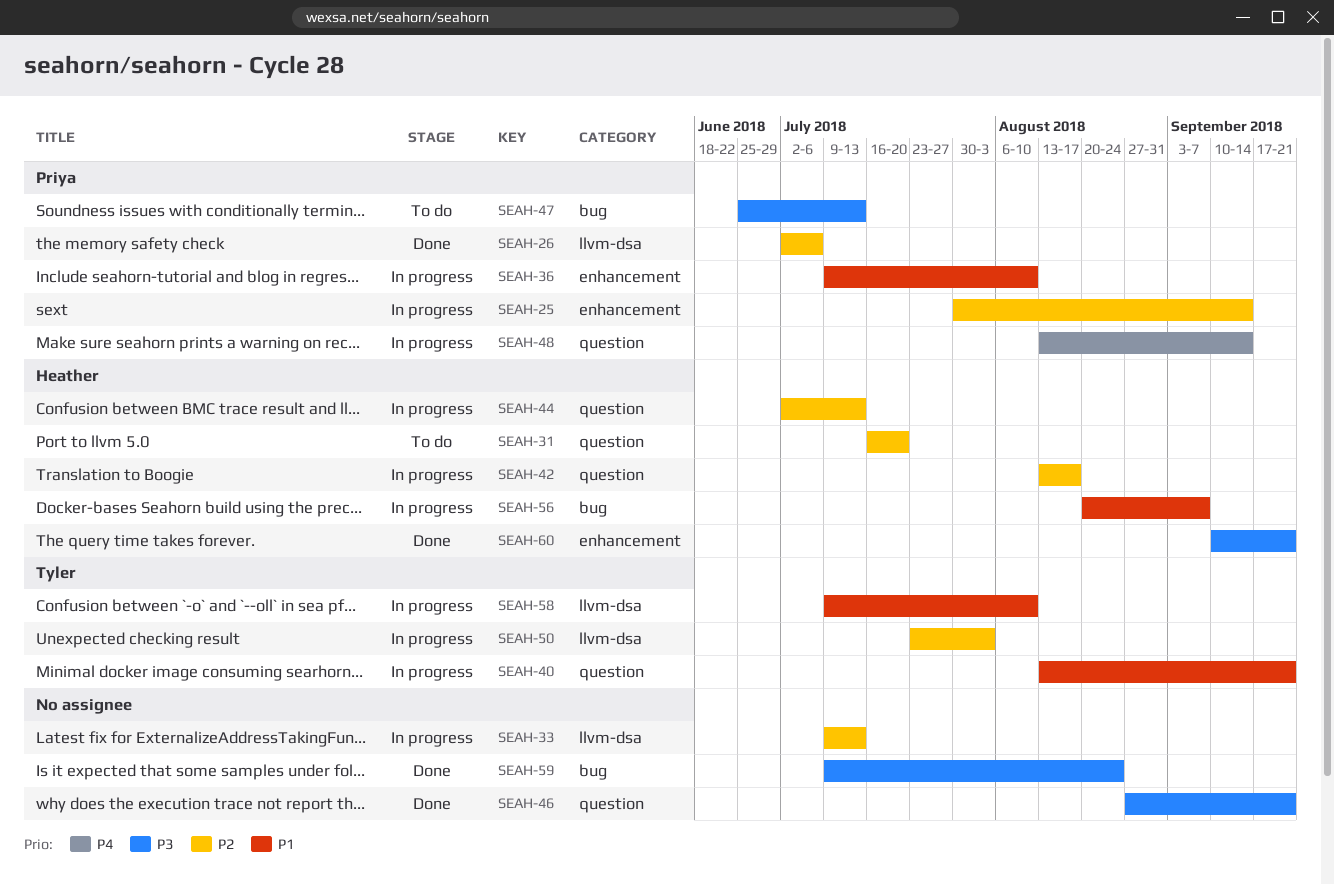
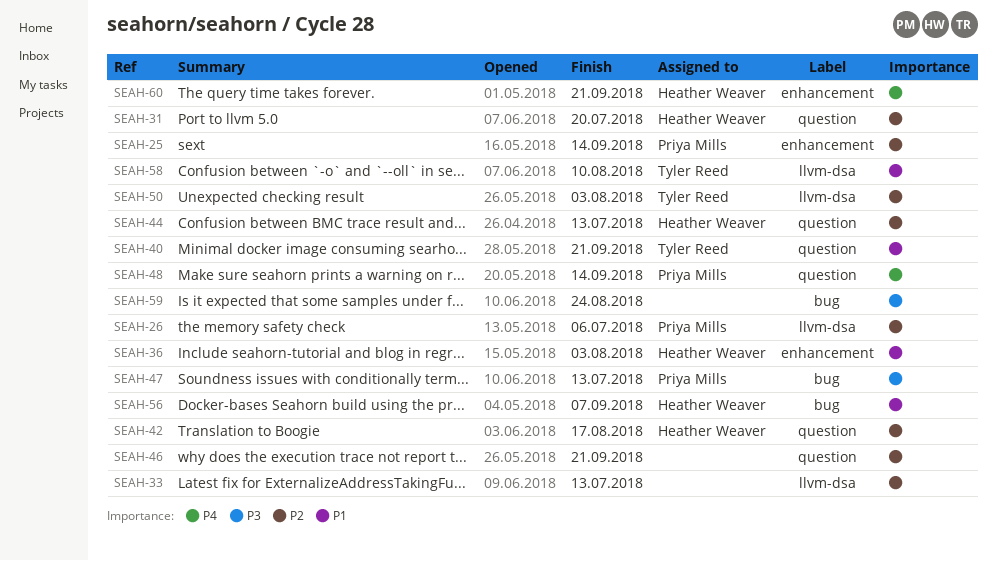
SEAH-36, owner: Priya Mills -> Heather Weaver
SEAH-36, due: Aug 10 -> Aug 3
SEAH-46, priority: P3 -> P2
SEAH-60, priority: P3 -> P4

